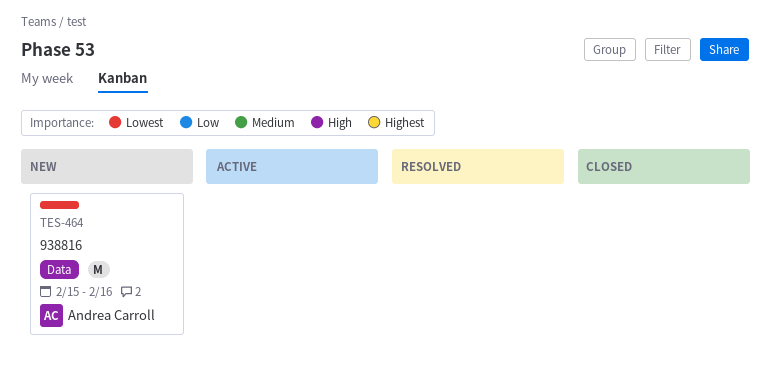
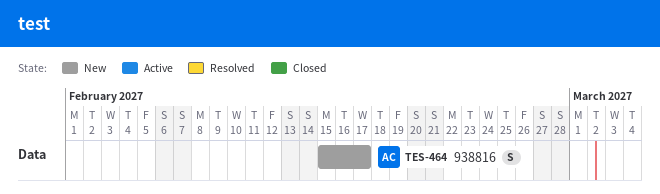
TES-464, estimate: M -> S
TES-464, due: Feb 16 -> Feb 17

